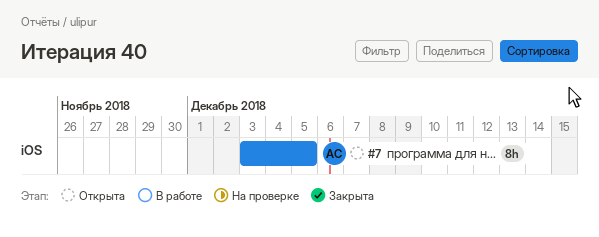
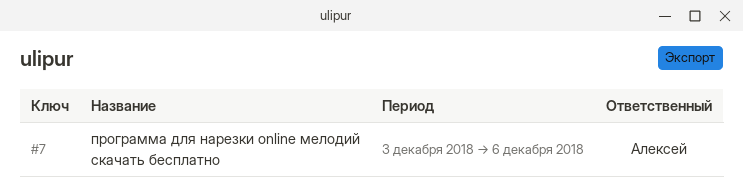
#7, due: Dec 5 -> Dec 6

